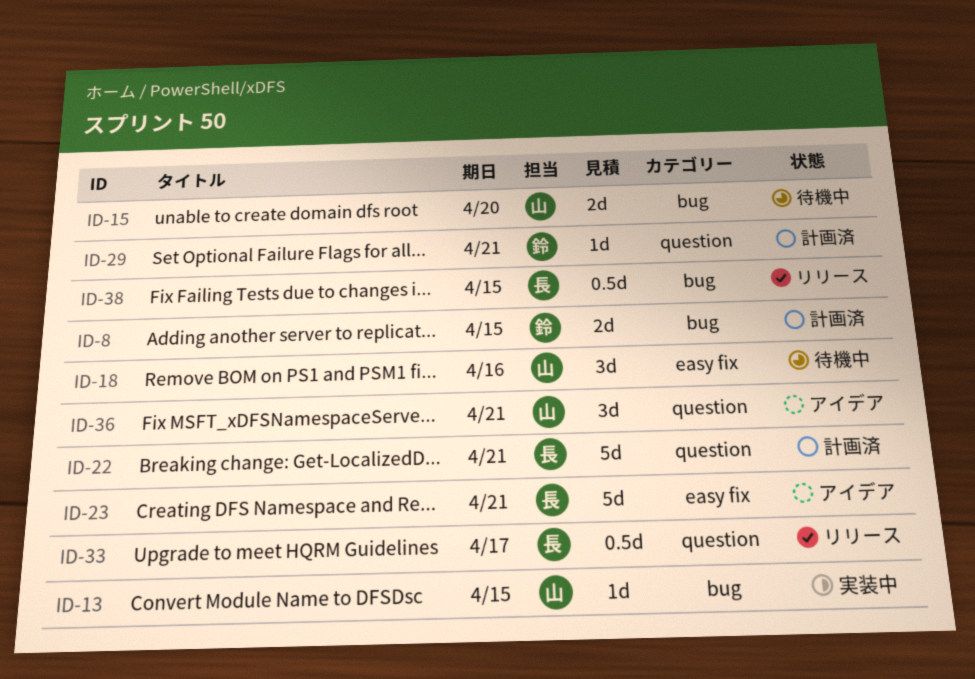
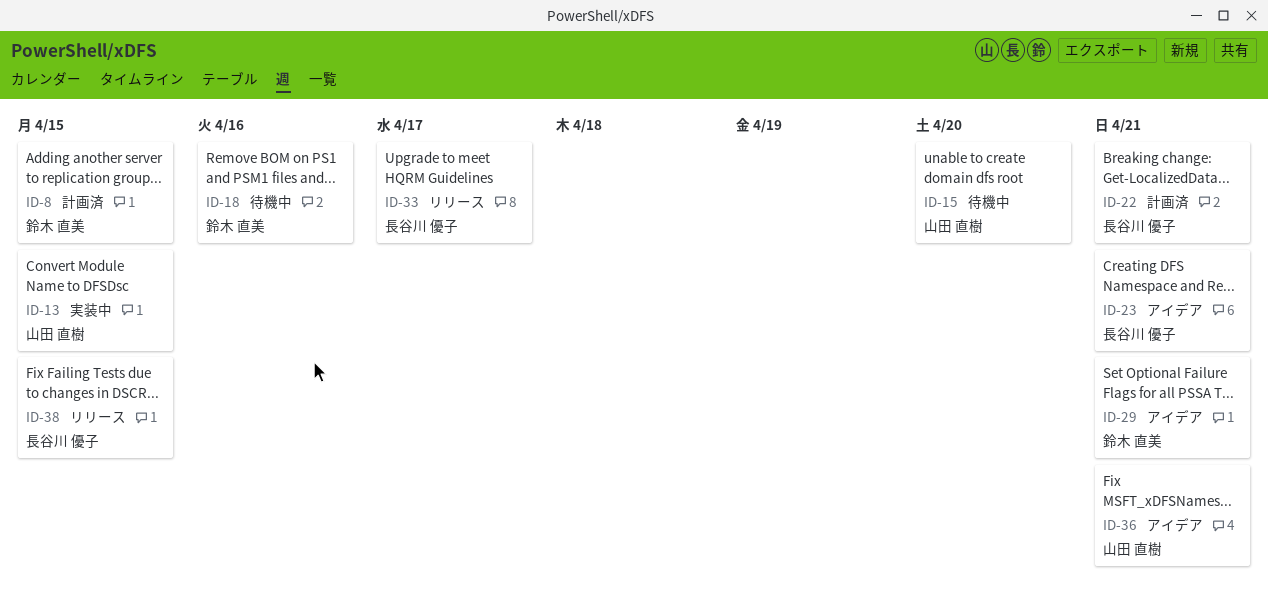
ID-18, owner: 山田 直樹 -> 鈴木 直美
ID-29, status: 計画済 -> アイデア

